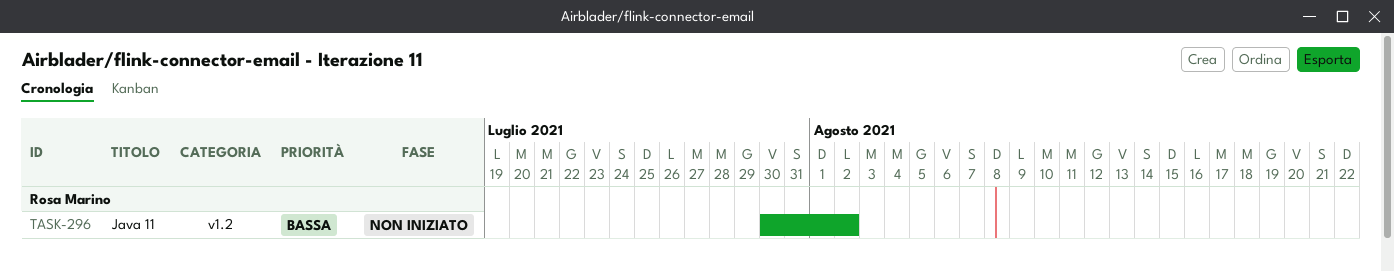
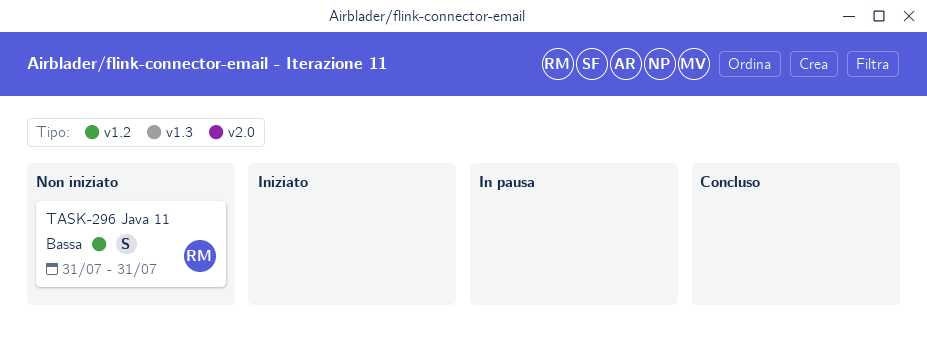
TASK-296, start: Jul 30 -> Jul 31
TASK-296, due: Aug 2 -> Jul 31

